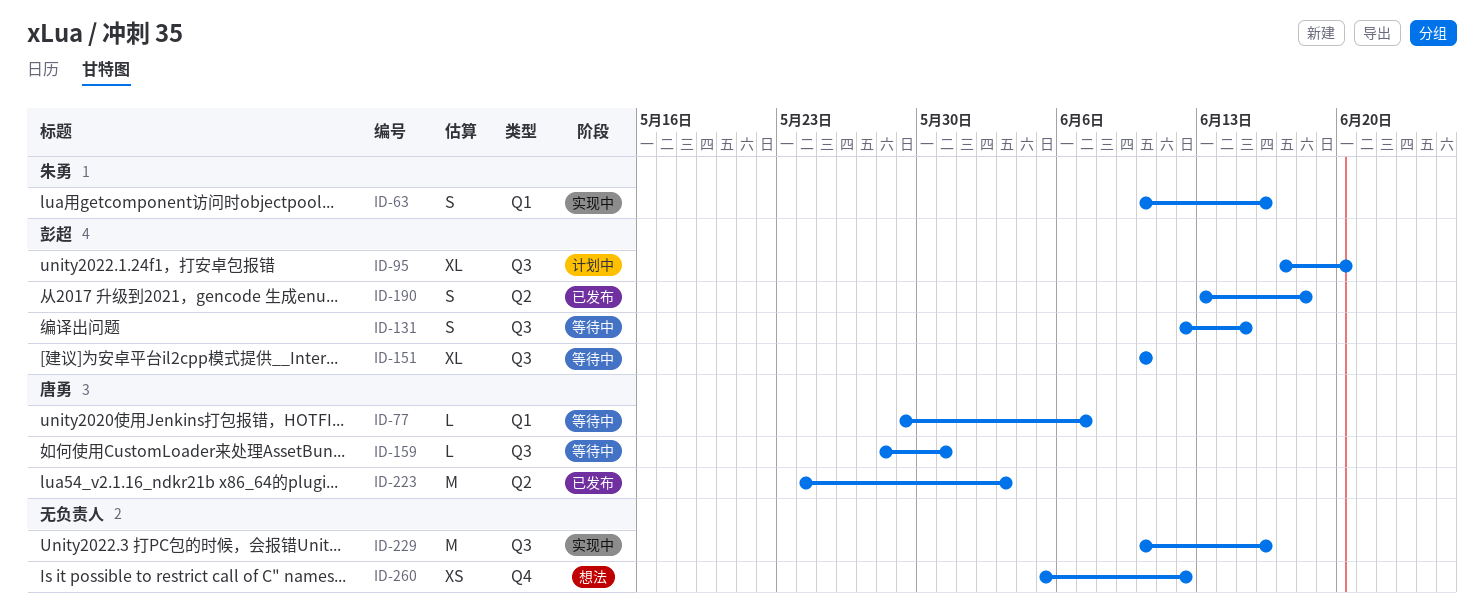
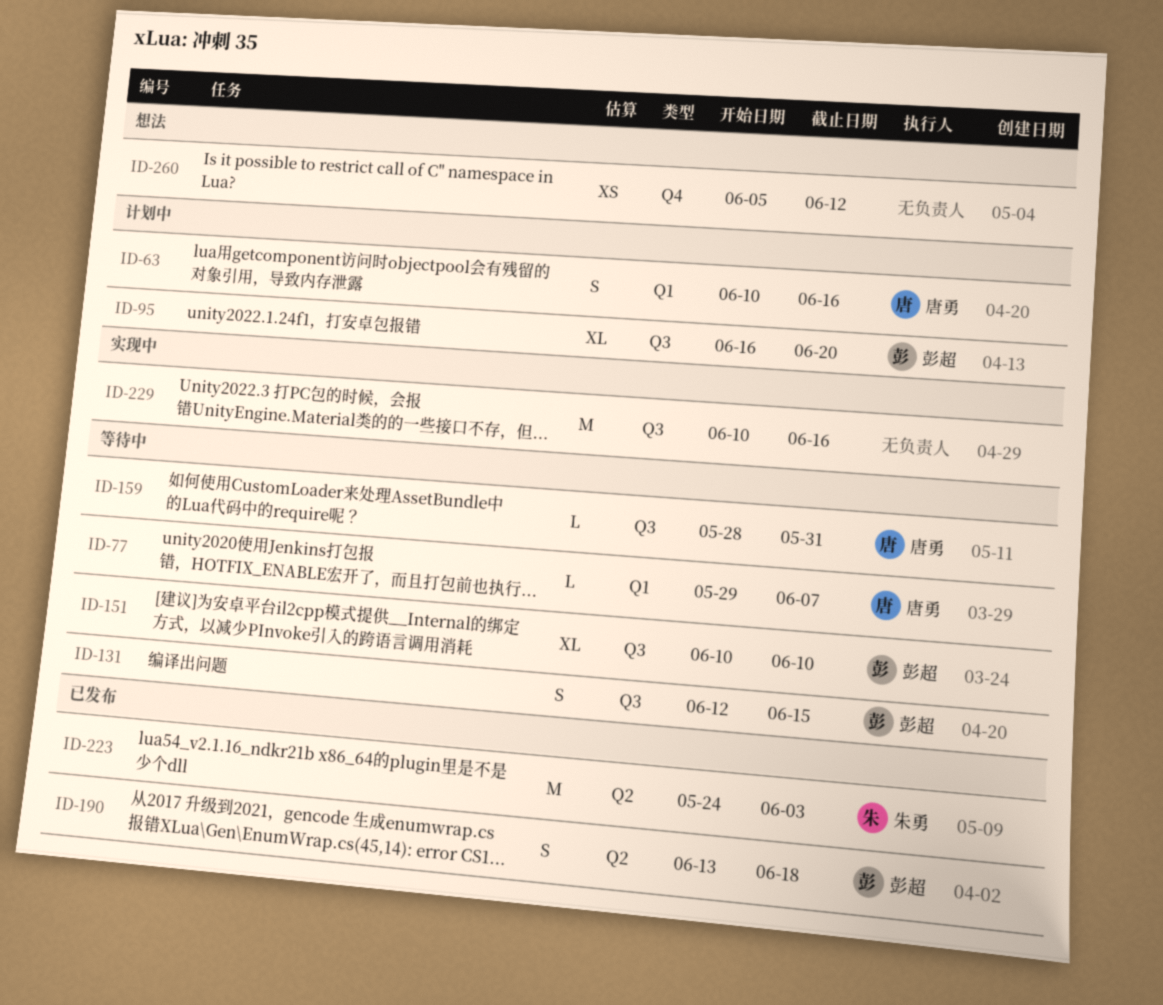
ID-63, status: 实现中 -> 计划中
ID-63, owner: 朱勇 -> 唐勇
ID-95, start: Jun 17 -> Jun 16
ID-223, owner: 唐勇 -> 朱勇

